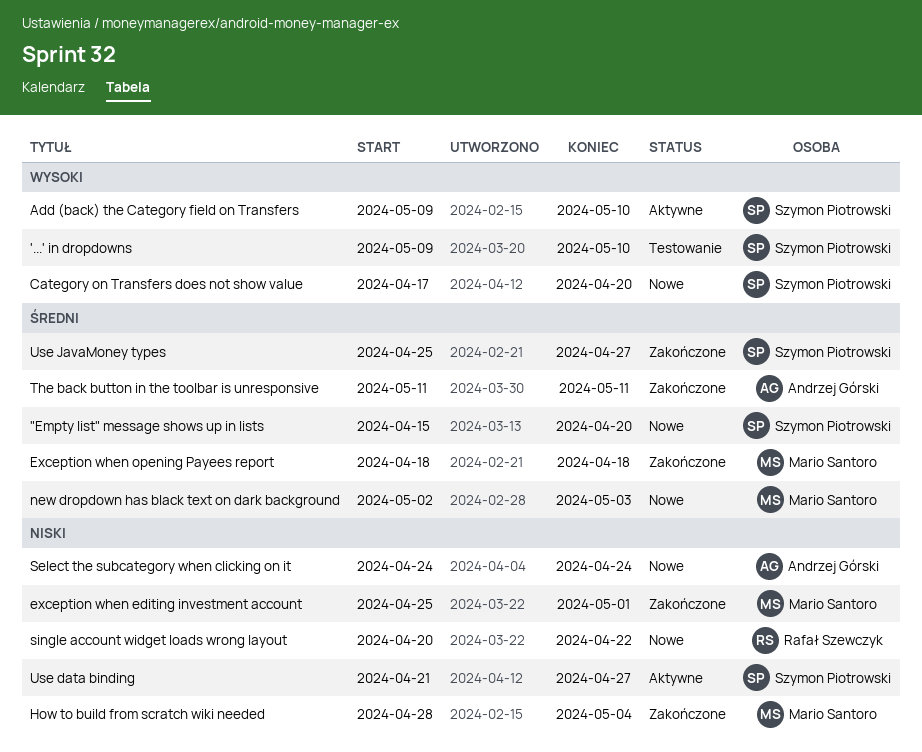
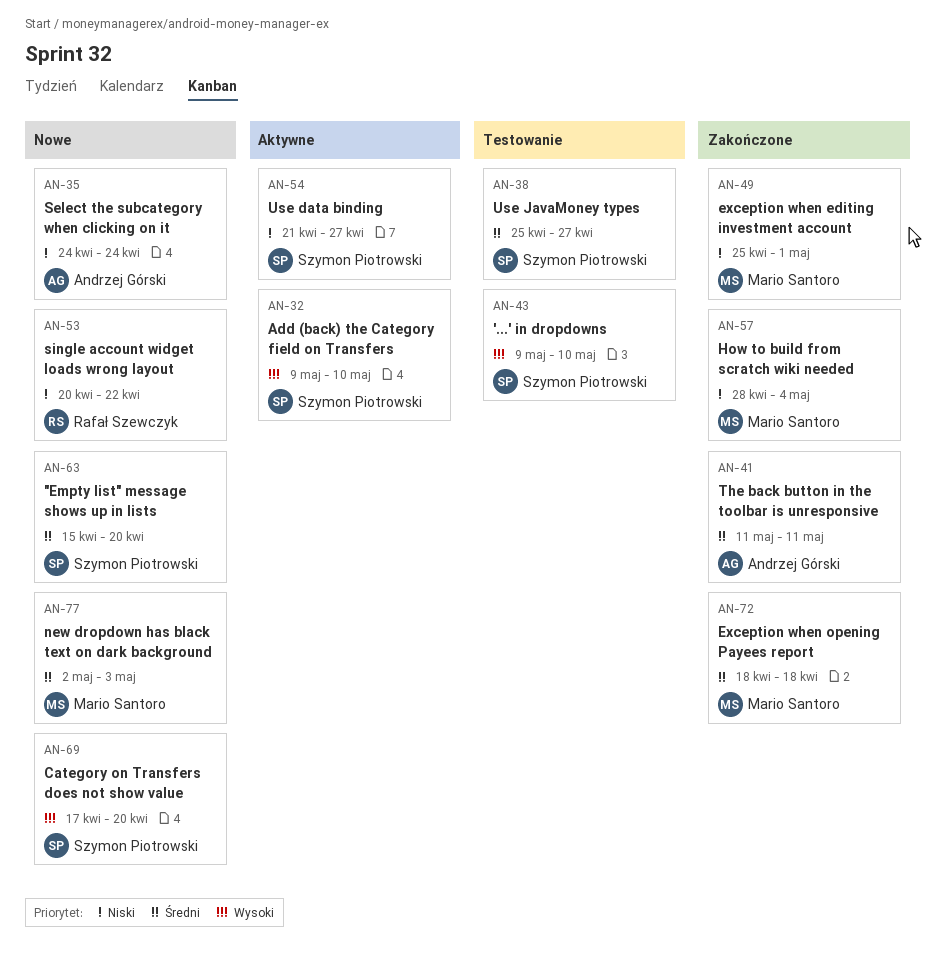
Use JavaMoney types, status: Zakończone -> Testowanie

